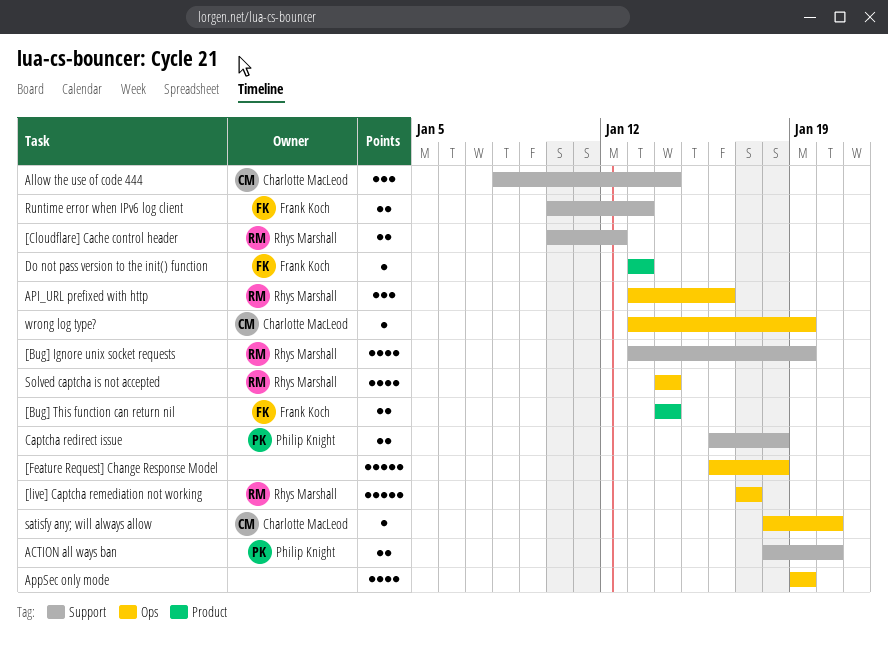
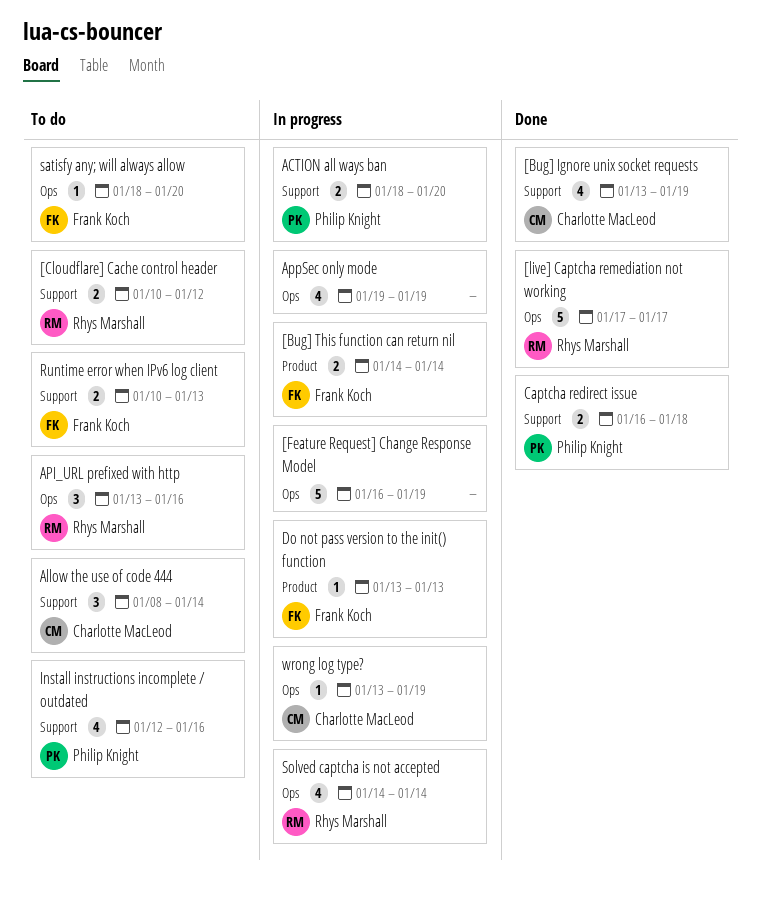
[Bug] Ignore unix socket requests, owner: Rhys Marshall -> Charlotte MacLeod
[Feature Request] Change Response Model, due: Jan 18 -> Jan 19
Install instructions incomplete / outdated: none -> present
satisfy any; will always allow, owner: Charlotte MacLeod -> Frank Koch

